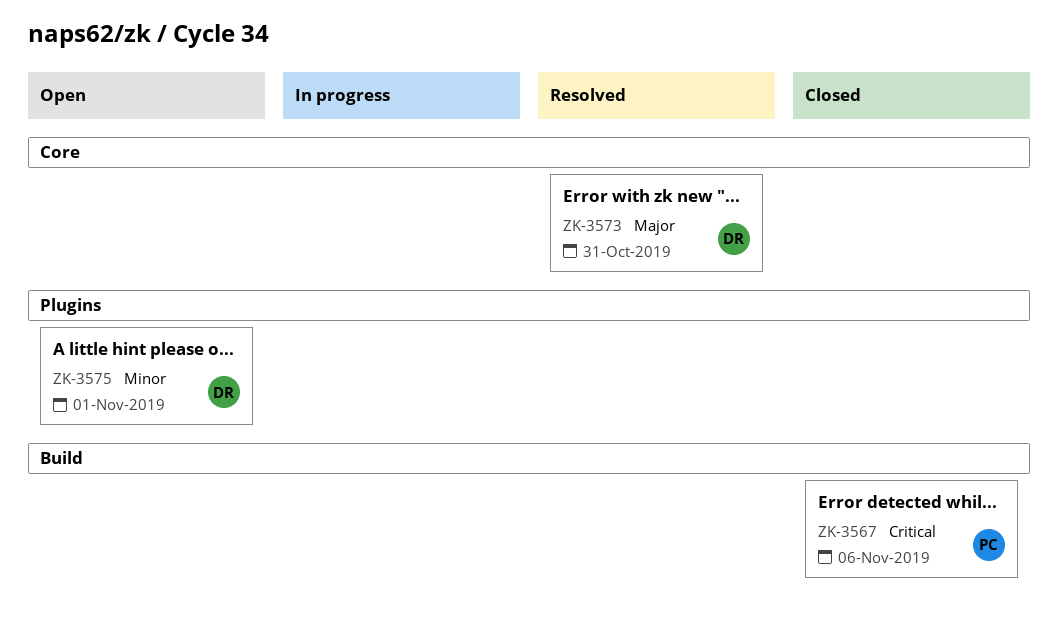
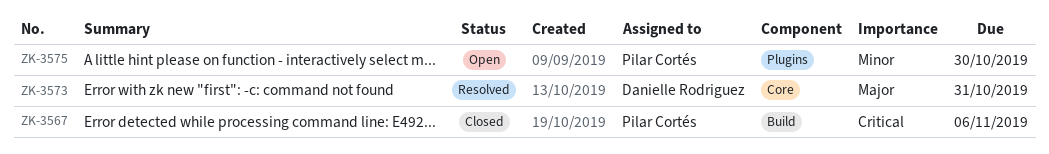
ZK-3575, owner: Danielle Rodriguez -> Pilar Cortés
ZK-3575, due: Nov 1 -> Oct 30

